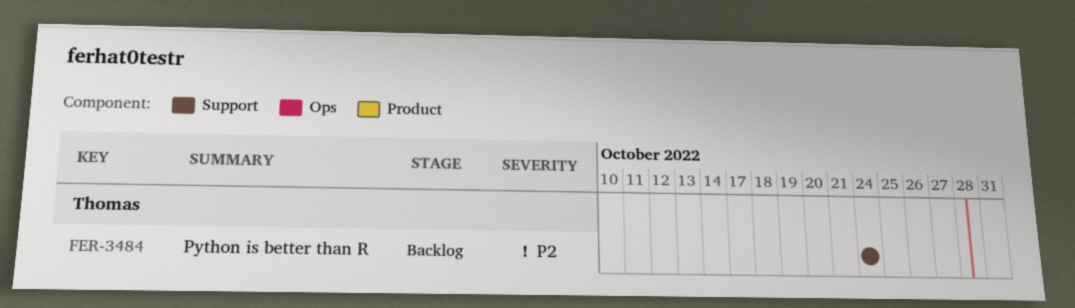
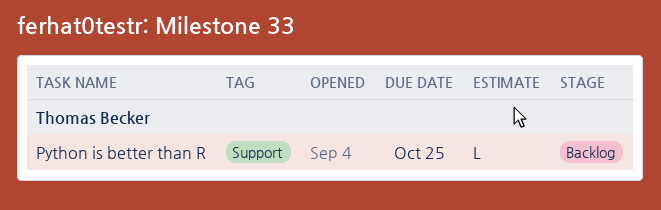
Python is better than R, due: Oct 24 -> Oct 25

